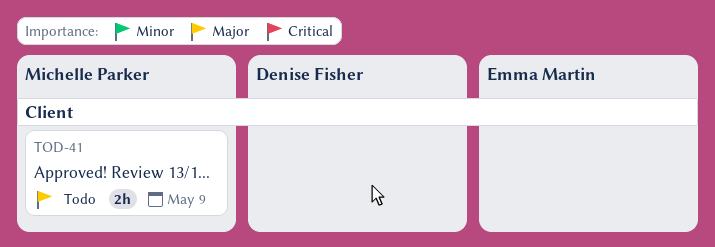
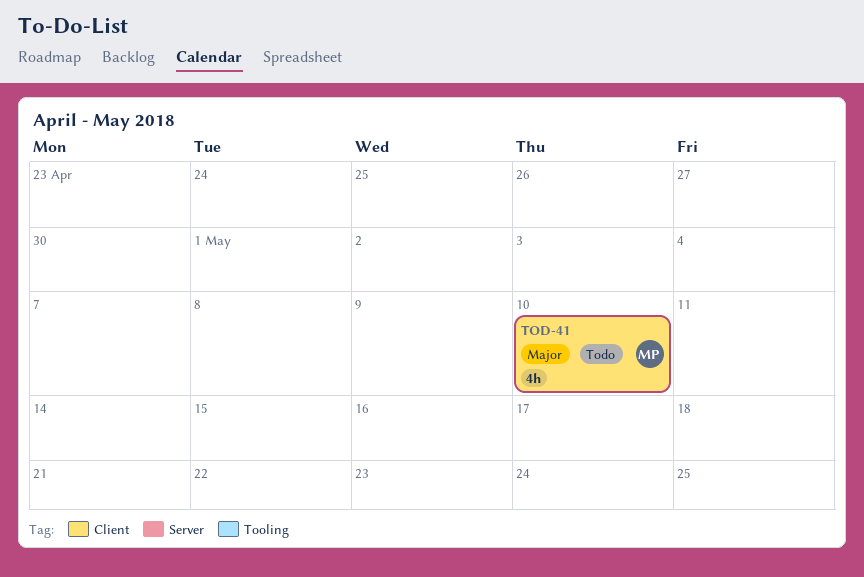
TOD-41, estimate: 2h -> 4h
TOD-41, due: May 9 -> May 10

